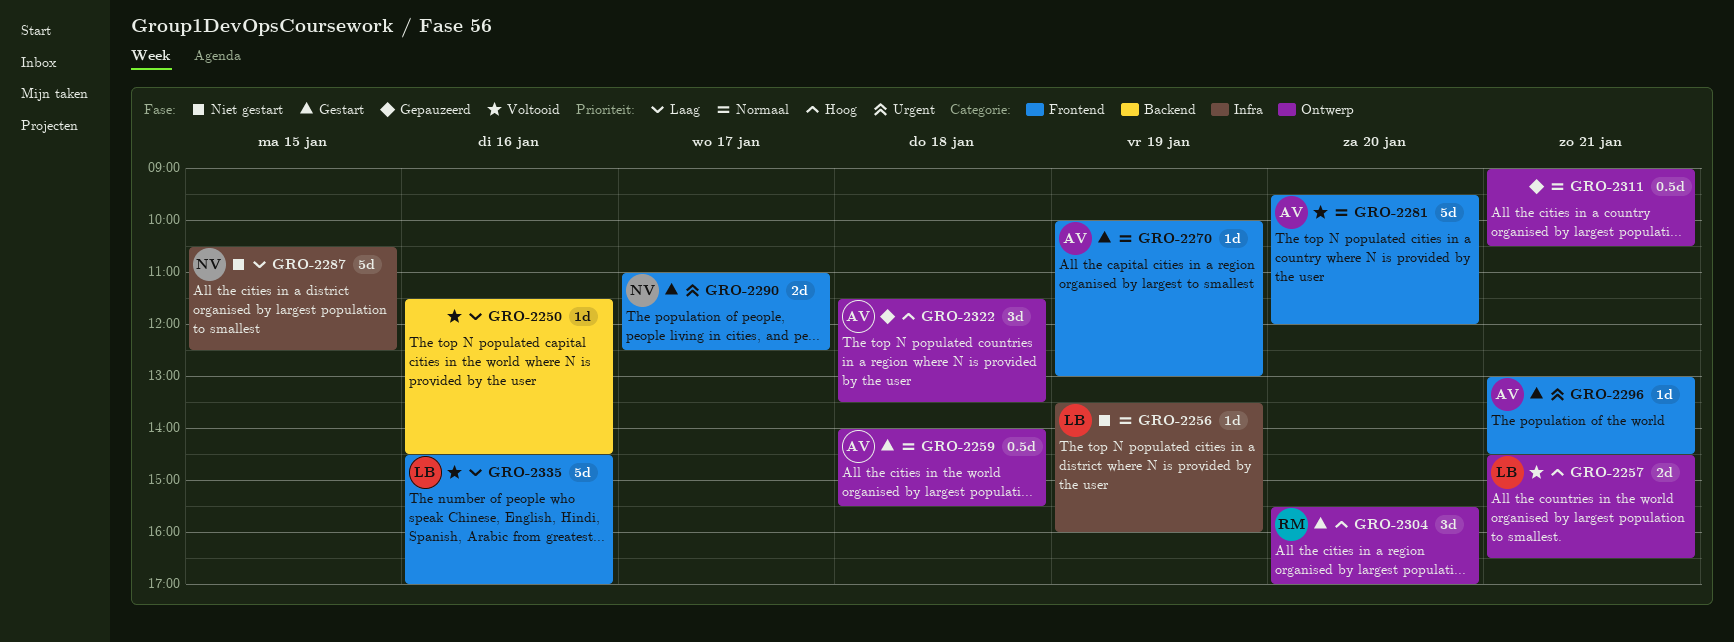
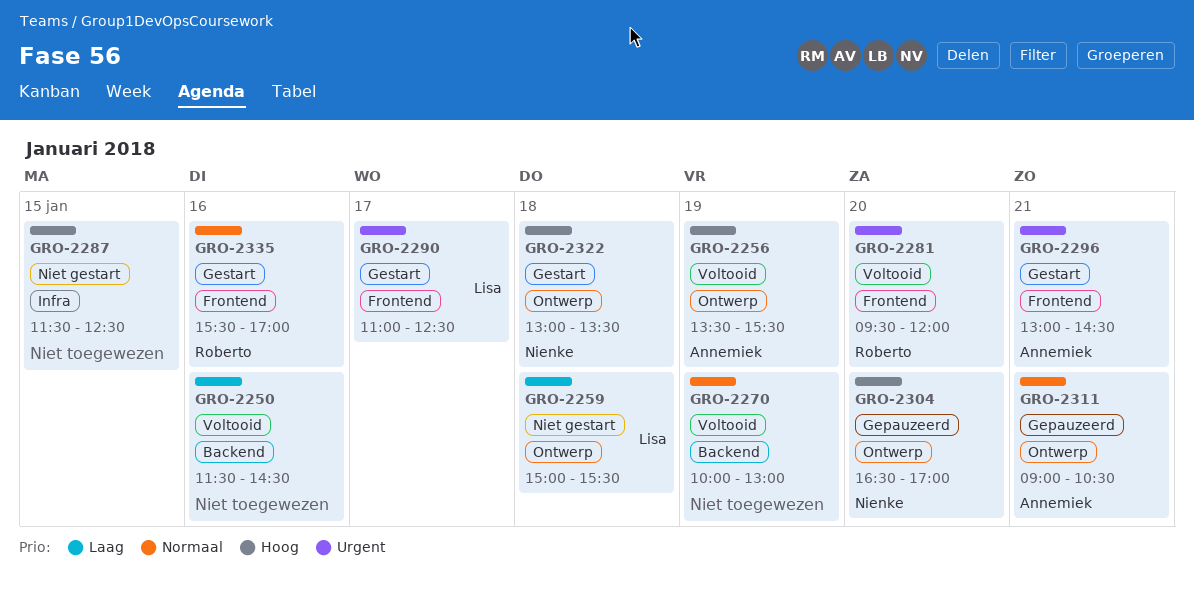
GRO-2256, status: Niet gestart -> Voltooid
GRO-2256, owner: Lisa -> Annemiek
GRO-2256, priority: Normaal -> Hoog
GRO-2256, label: Infra -> Ontwerp
GRO-2256, ends: 16:00 -> 15:30
GRO-2257: present -> none
GRO-2259, status: Gestart -> Niet gestart
GRO-2259, owner: Annemiek -> Lisa
GRO-2259, priority: Normaal -> Laag
GRO-2259, begins: 14:00 -> 15:00
GRO-2270, status: Gestart -> Voltooid
GRO-2270, owner: Annemiek -> none
GRO-2270, label: Frontend -> Backend
GRO-2281, owner: Annemiek -> Roberto
GRO-2281, priority: Normaal -> Urgent
GRO-2287, owner: Nienke -> none
GRO-2287, priority: Laag -> Hoog
GRO-2287, begins: 10:30 -> 11:30
GRO-2290, owner: Nienke -> Lisa
GRO-2304, status: Gestart -> Gepauzeerd
GRO-2304, owner: Roberto -> Nienke
GRO-2304, begins: 15:30 -> 16:30
GRO-2311, owner: none -> Annemiek
GRO-2322, status: Gepauzeerd -> Gestart
GRO-2322, owner: Annemiek -> Nienke
GRO-2322, begins: 11:30 -> 13:00
GRO-2335, status: Voltooid -> Gestart
GRO-2335, owner: Lisa -> Roberto
GRO-2335, priority: Laag -> Normaal
GRO-2335, begins: 14:30 -> 15:30

